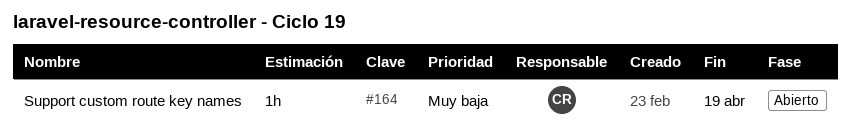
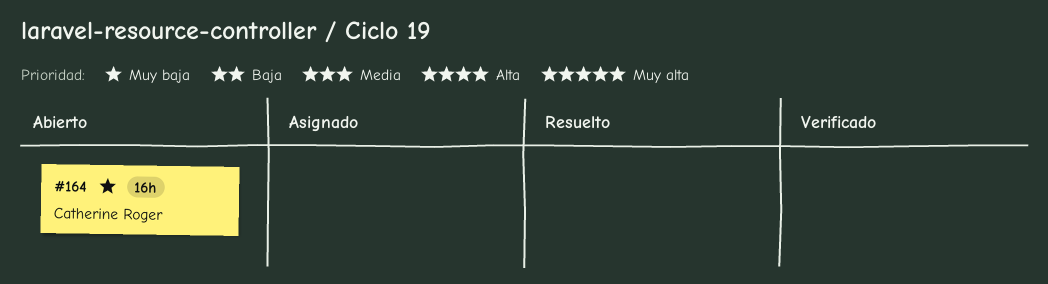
#164, estimate: 1h -> 16h

